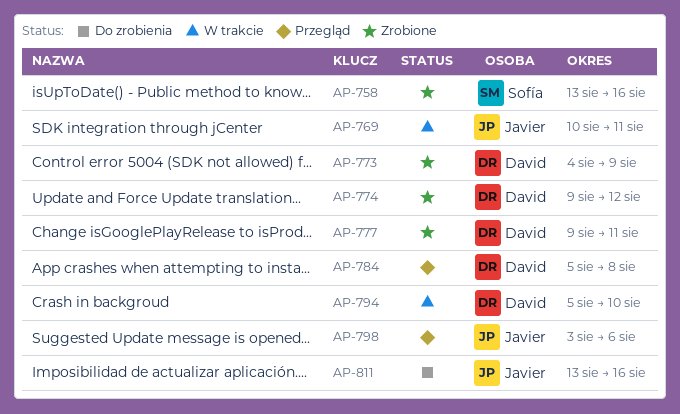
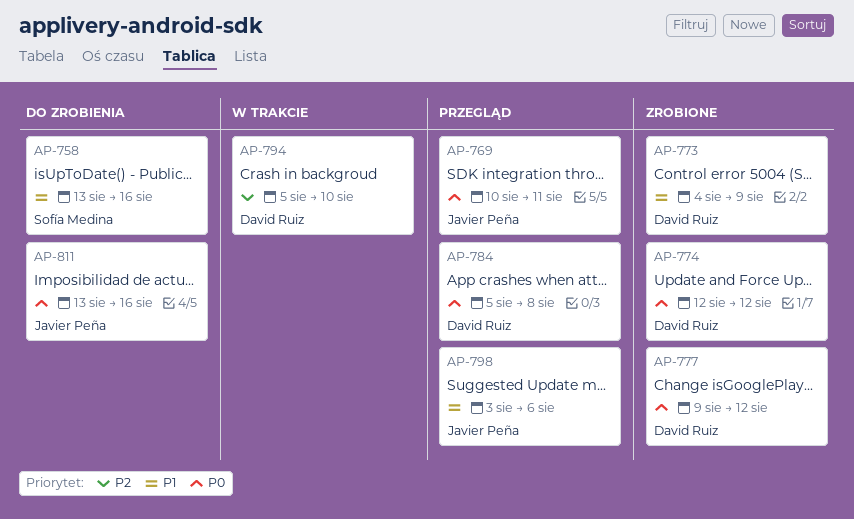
AP-758, status: Zrobione -> Do zrobienia
AP-769, status: W trakcie -> Przegląd
AP-774, start: Aug 9 -> Aug 12
AP-777, due: Aug 11 -> Aug 12

